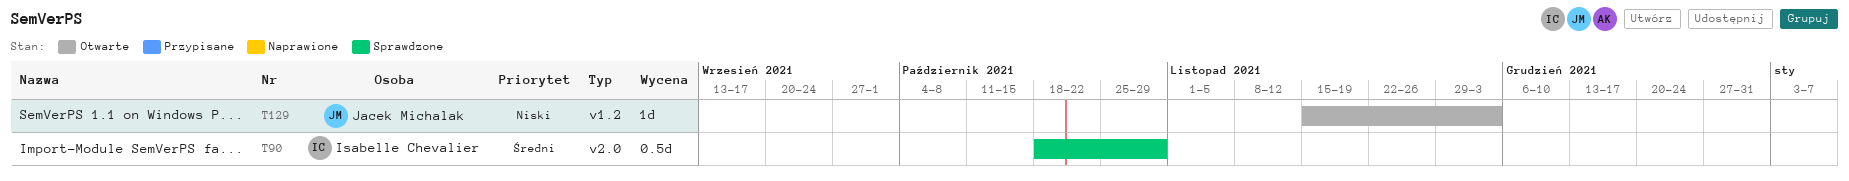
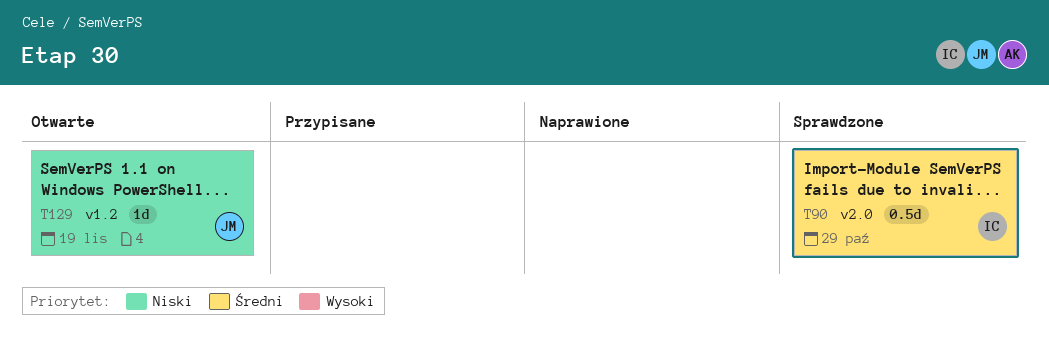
T129, due: Dec 3 -> Nov 19

